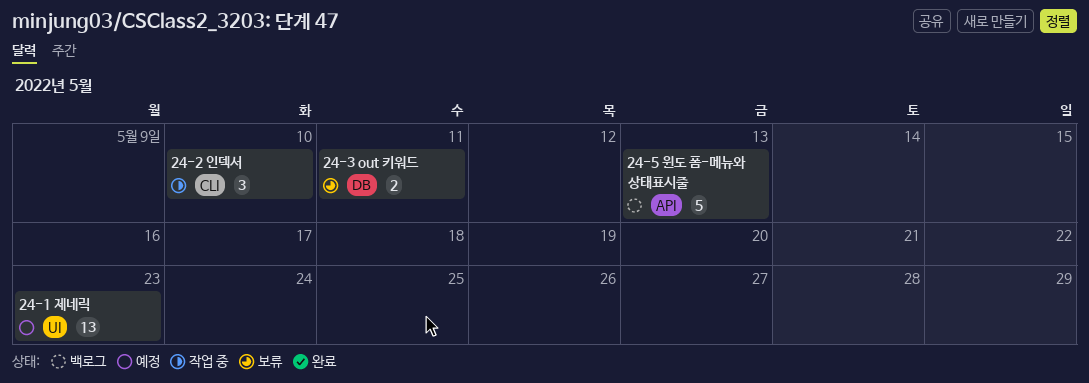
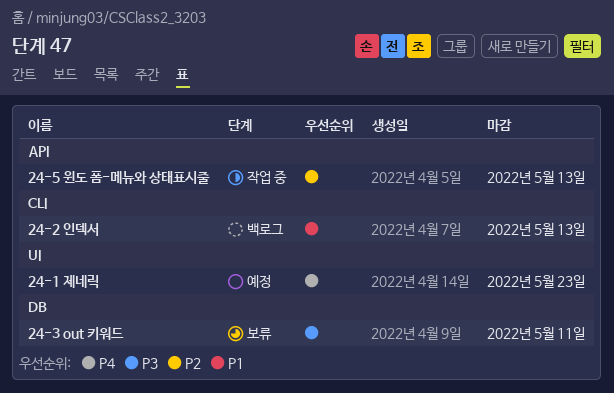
24-2 인덱서, status: 작업 중 -> 백로그
24-2 인덱서, due: May 10 -> May 13
24-5 윈도 폼-메뉴와 상태표시줄, status: 백로그 -> 작업 중

